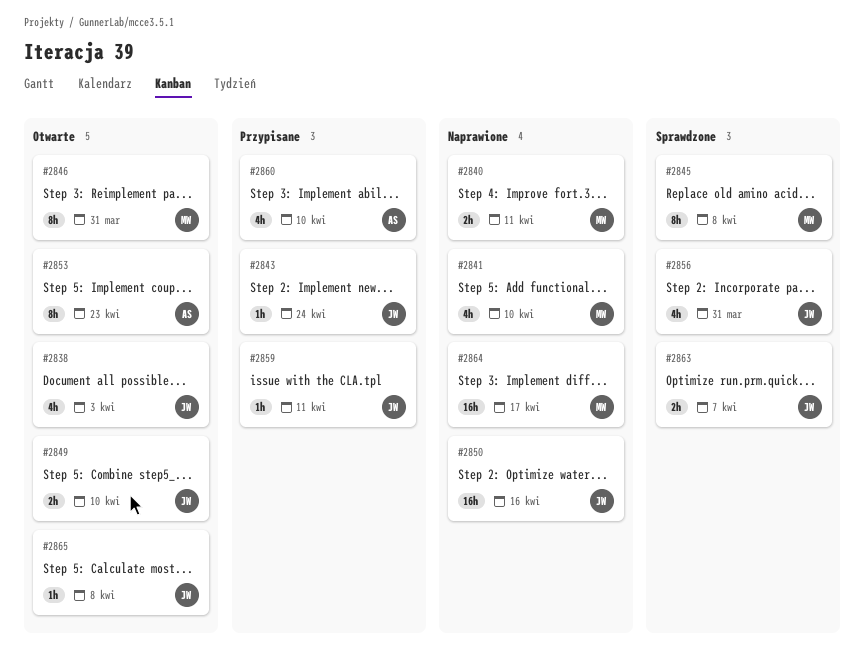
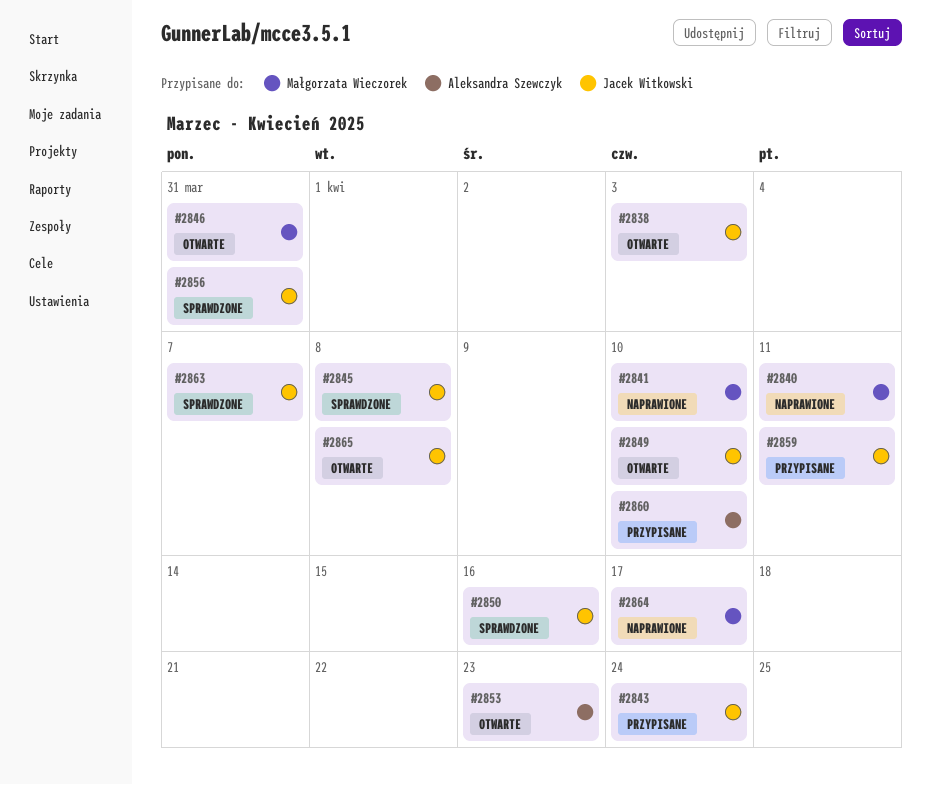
#2845, owner: Małgorzata Wieczorek -> Jacek Witkowski
#2850, status: Naprawione -> Sprawdzone

